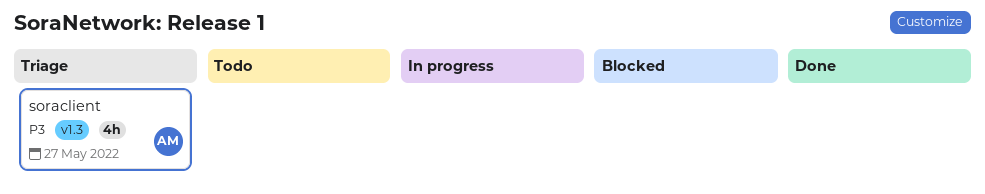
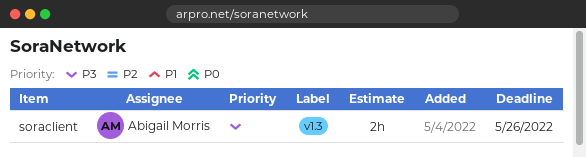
soraclient, estimate: 4h -> 2h
soraclient, due: May 27 -> May 26

